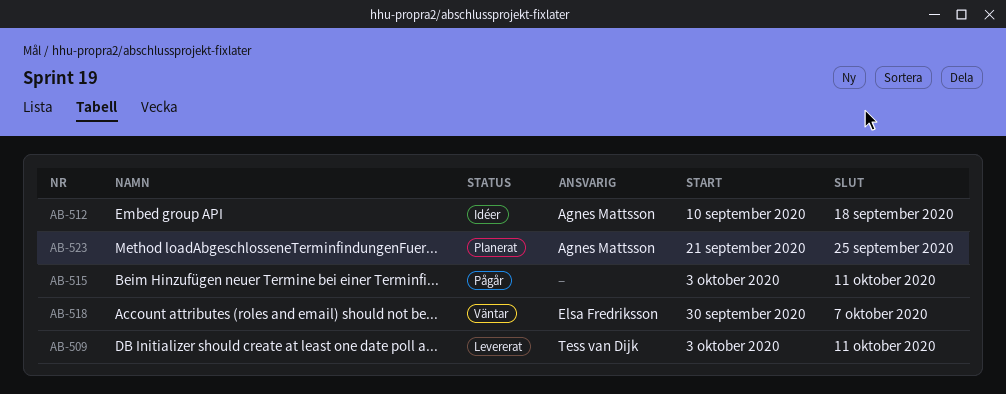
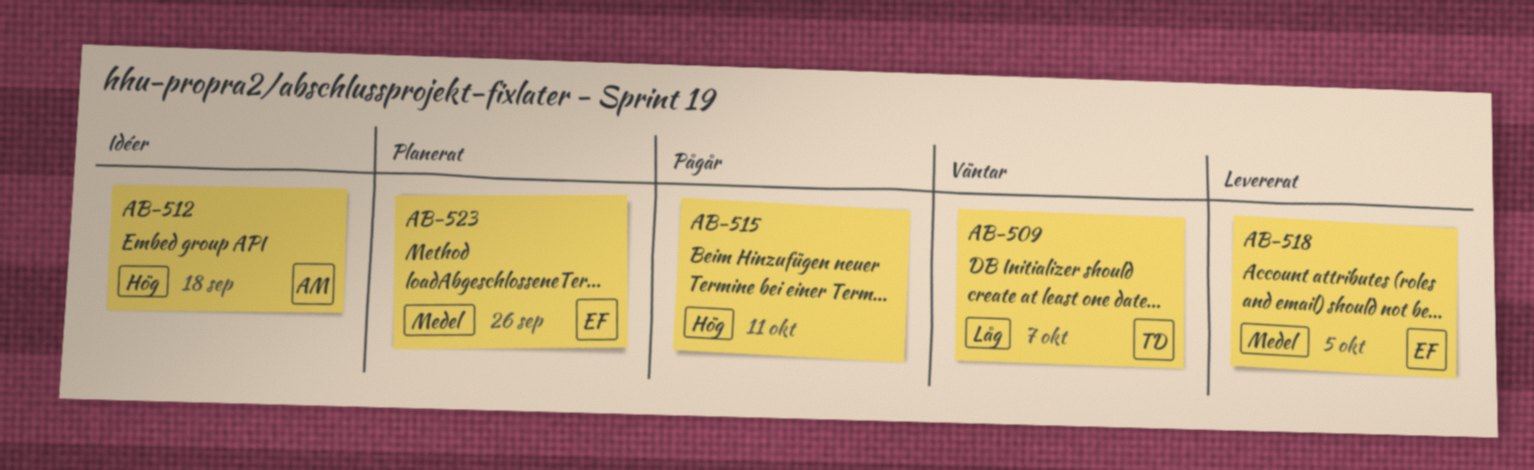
AB-509, status: Levererat -> Väntar
AB-509, due: Oct 11 -> Oct 7
AB-518, status: Väntar -> Levererat
AB-518, due: Oct 7 -> Oct 5
AB-523, owner: Agnes Mattsson -> Elsa Fredriksson
AB-523, due: Sep 25 -> Sep 26

